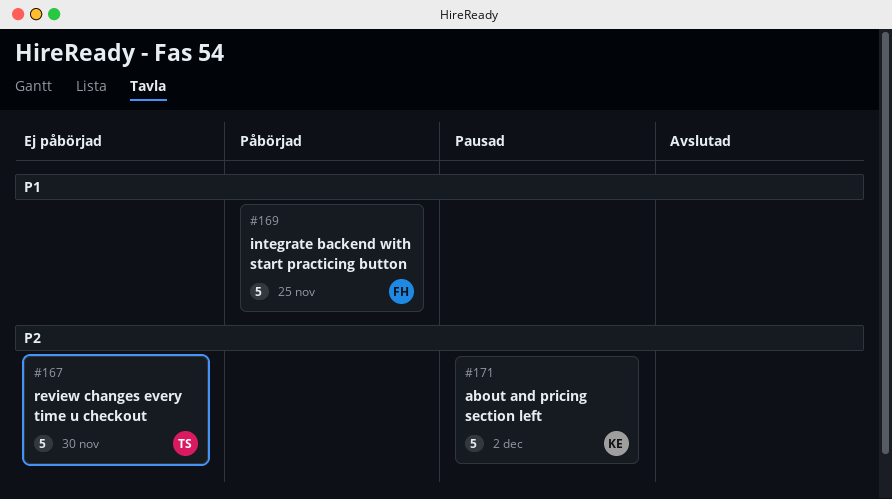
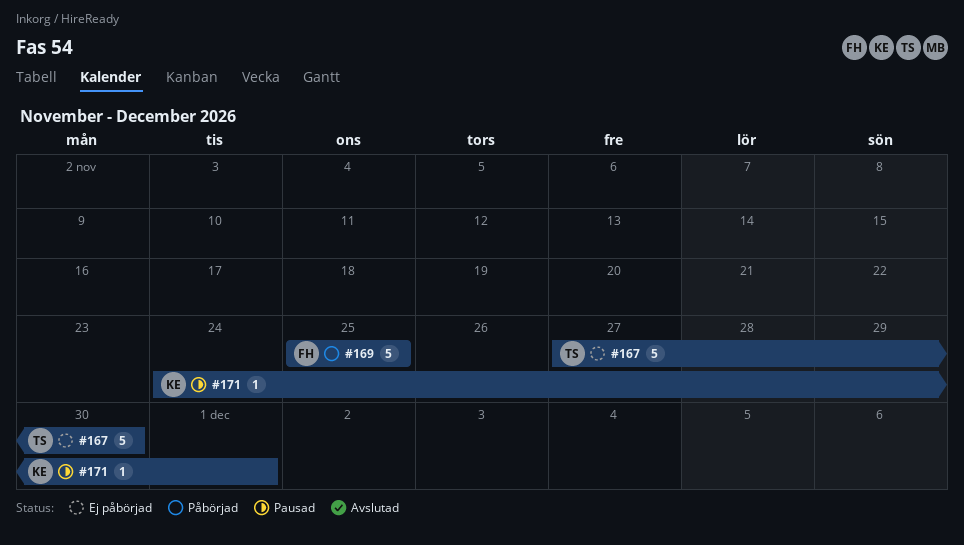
#171, estimate: 5 -> 1
#171, due: Dec 2 -> Dec 1

